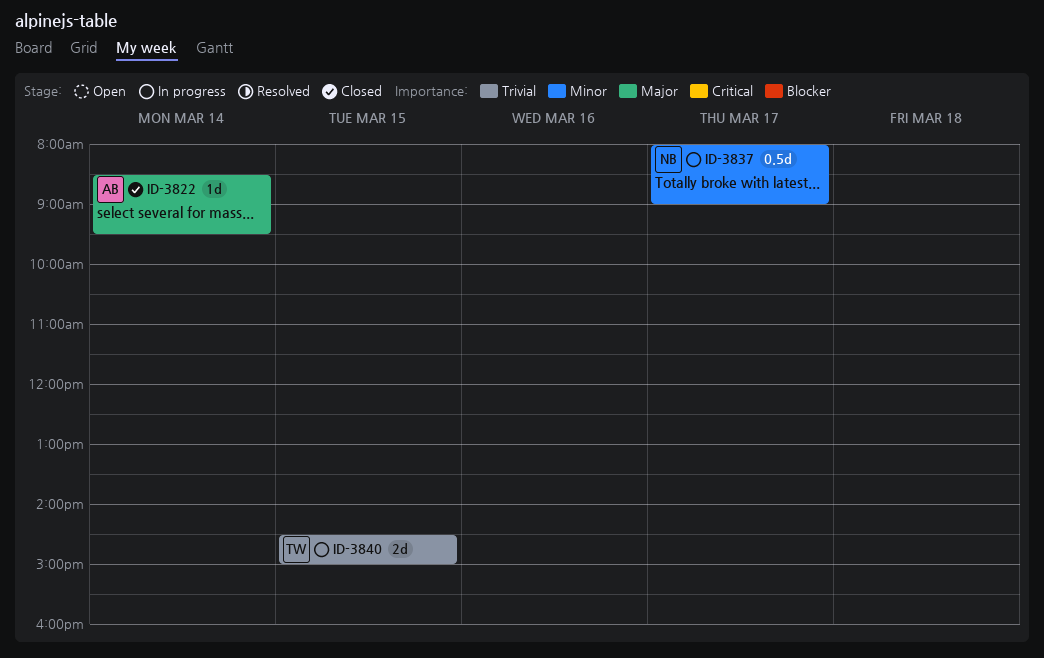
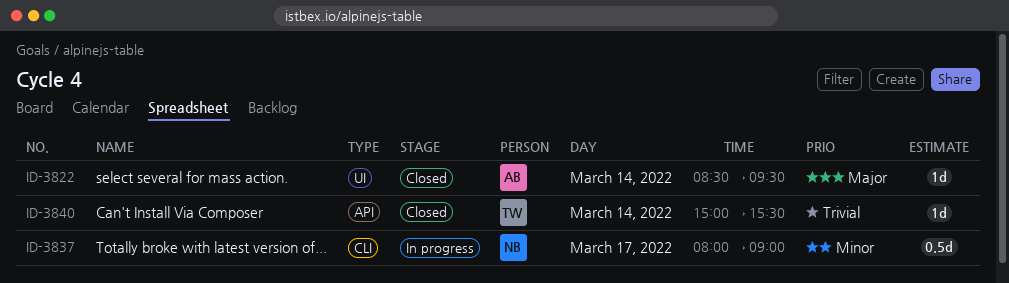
ID-3840, status: In progress -> Closed
ID-3840, estimate: 2d -> 1d
ID-3840, day: Mar 15 -> Mar 14
ID-3840, begins: 14:30 -> 15:00
ID-3840, ends: 15:00 -> 15:30

